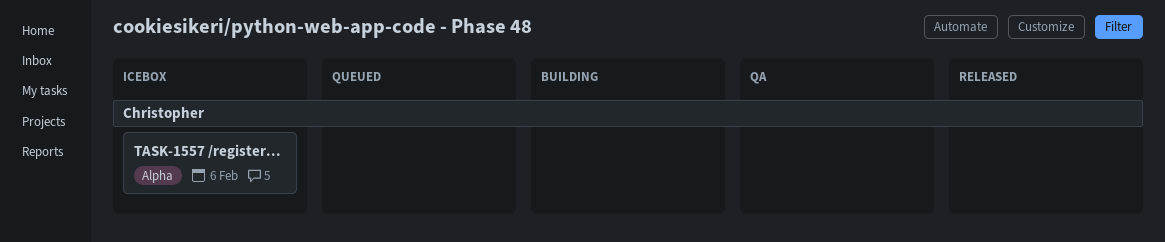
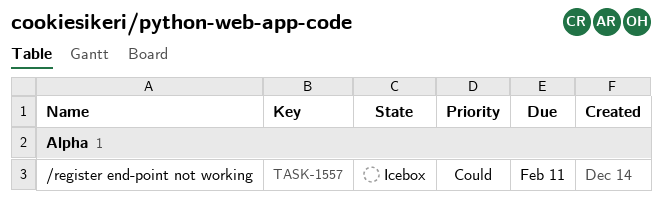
TASK-1557, due: Feb 6 -> Feb 11

